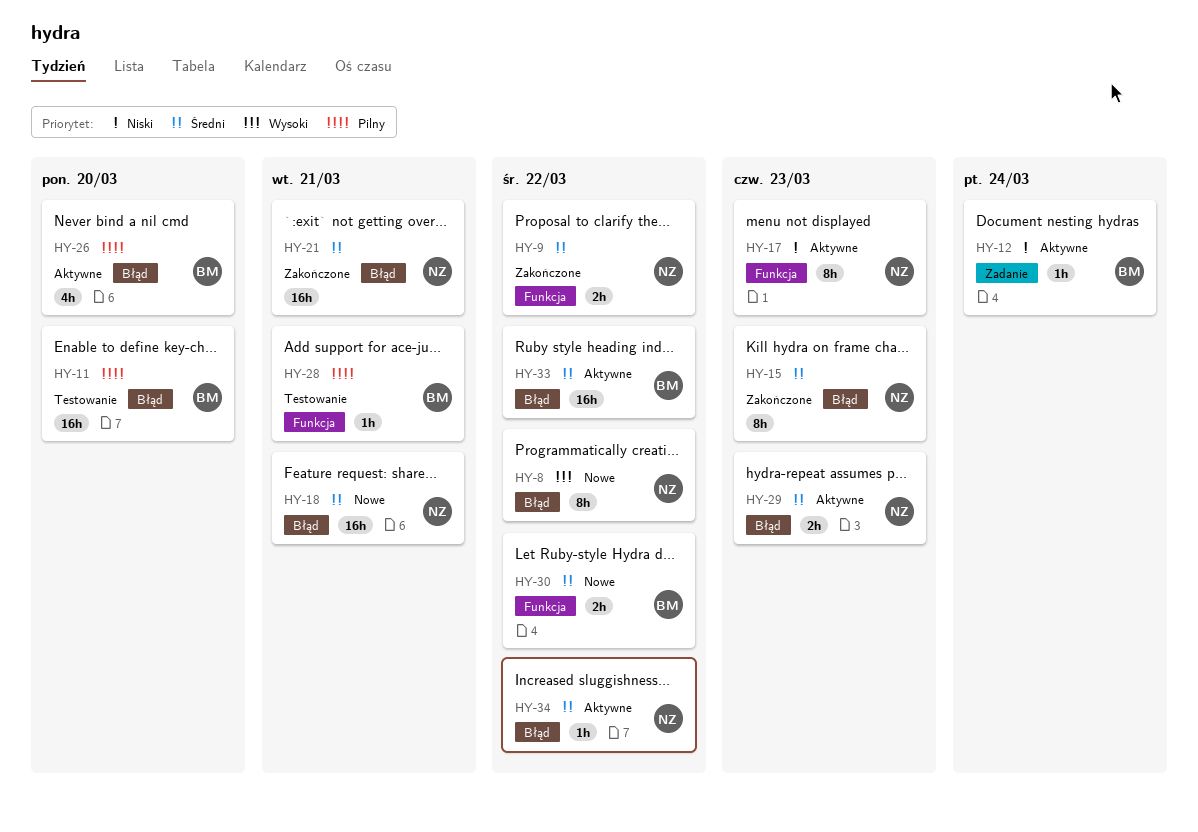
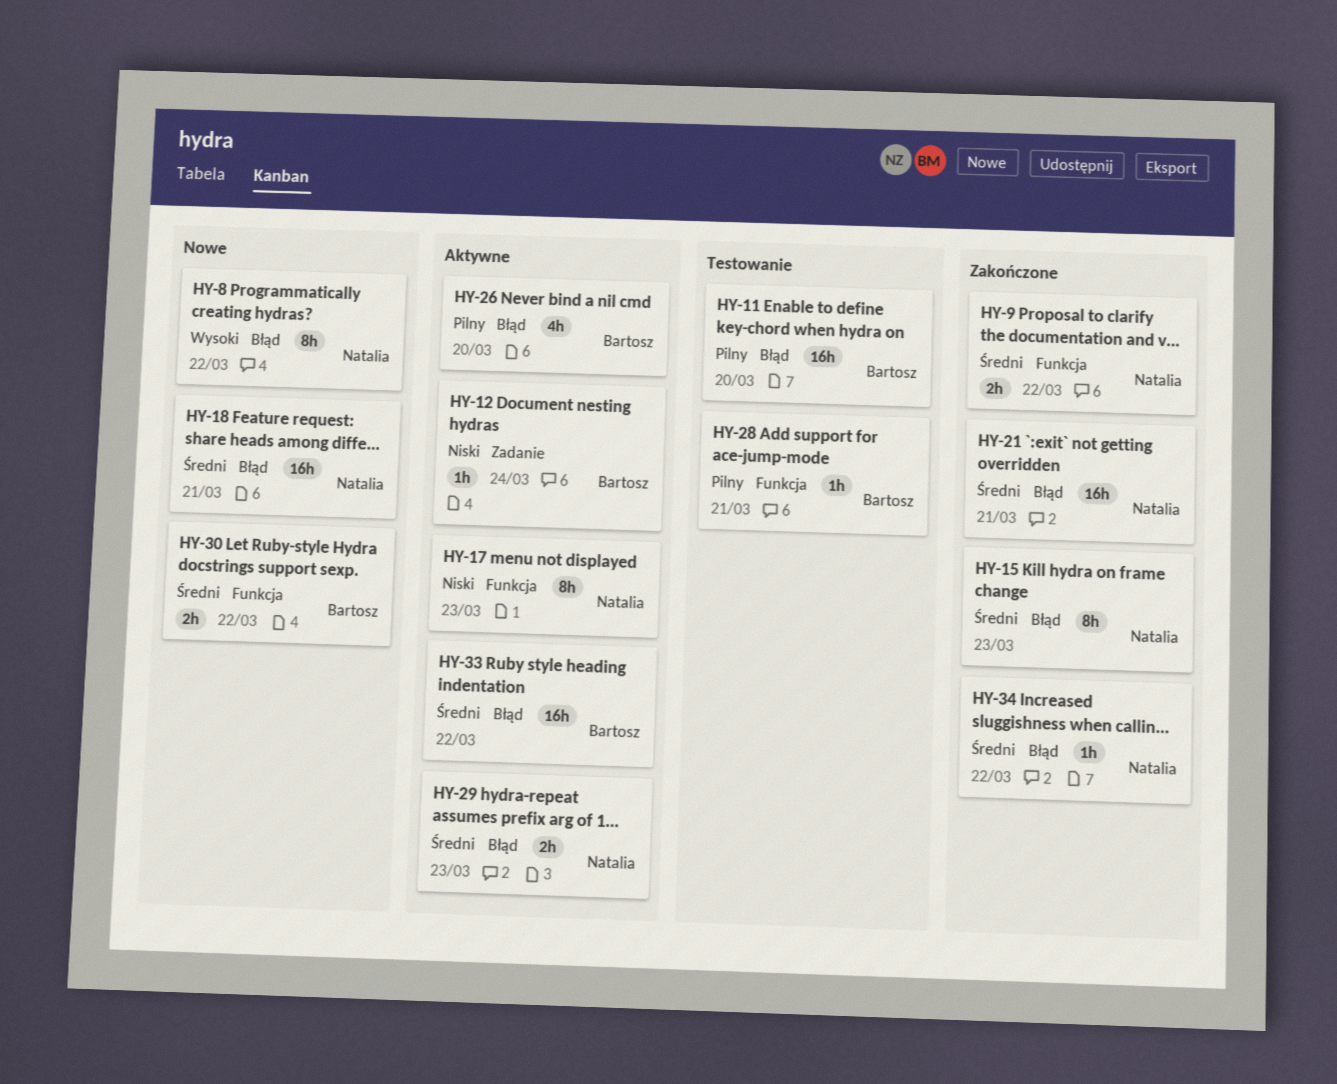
HY-34, status: Aktywne -> Zakończone

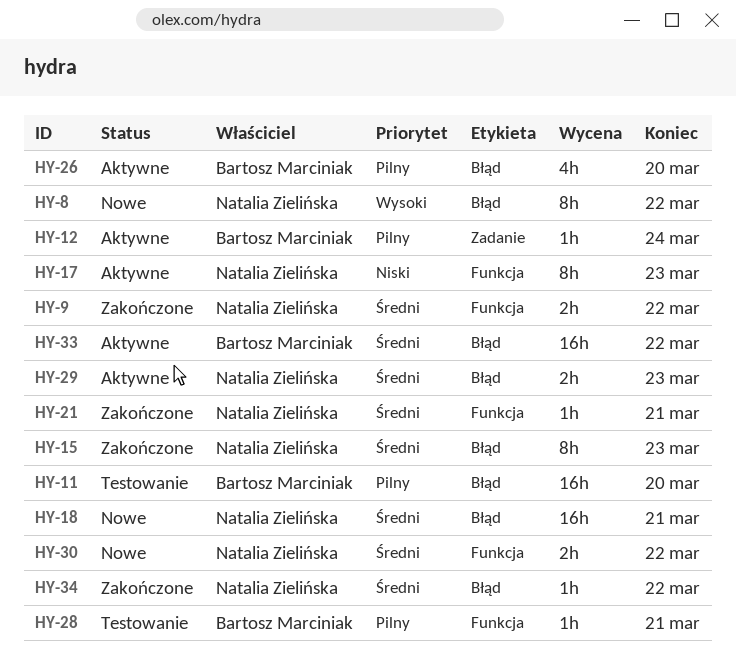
HY-12, priority: Niski -> Pilny
HY-21, label: Błąd -> Funkcja
HY-21, estimate: 16h -> 1h
HY-30, owner: Bartosz Marciniak -> Natalia Zielińska

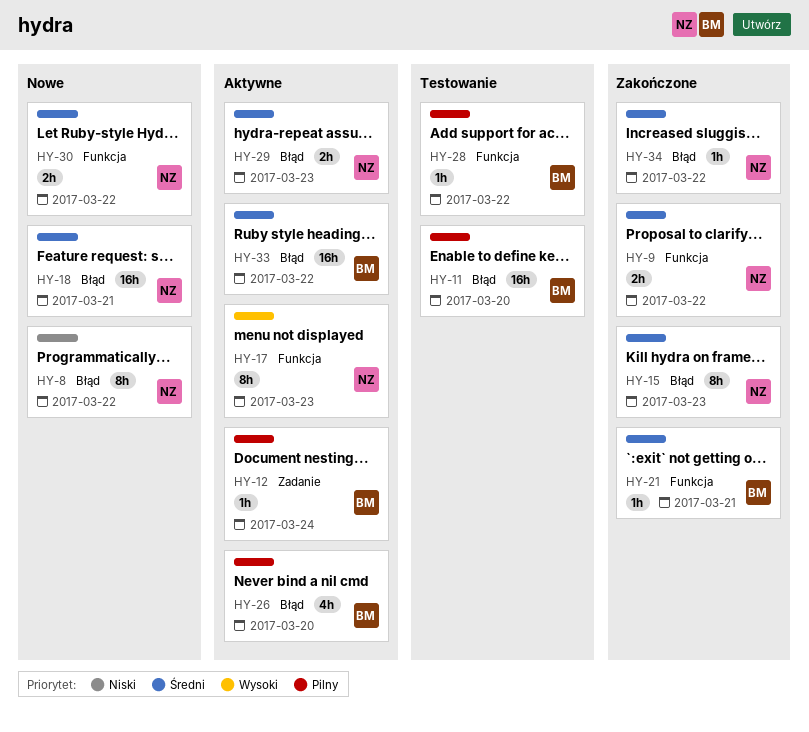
HY-8, priority: Wysoki -> Niski
HY-17, priority: Niski -> Wysoki
HY-21, owner: Natalia Zielińska -> Bartosz Marciniak
HY-28, due: Mar 21 -> Mar 22

